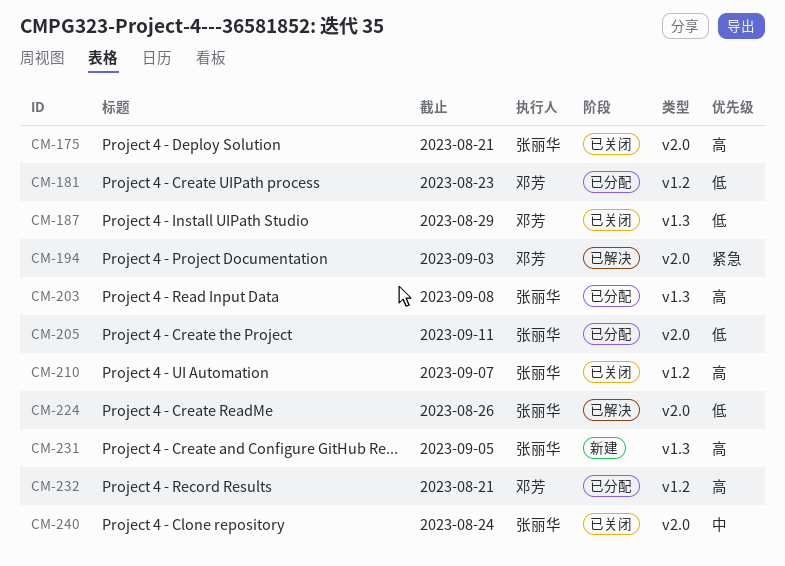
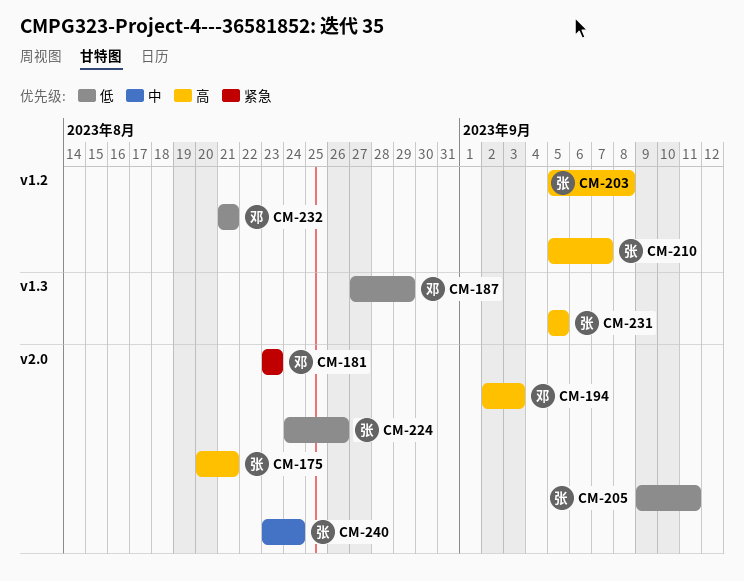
CM-181, priority: 低 -> 紧急
CM-181, label: v1.2 -> v2.0
CM-194, priority: 紧急 -> 高
CM-203, label: v1.3 -> v1.2
CM-232, priority: 高 -> 低

